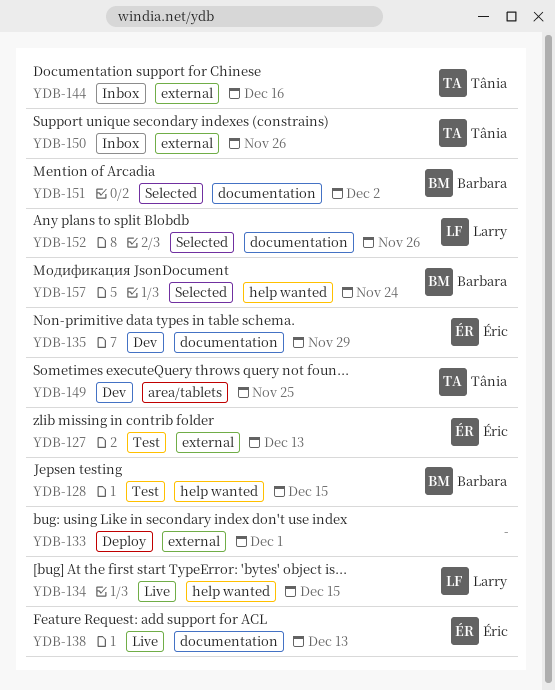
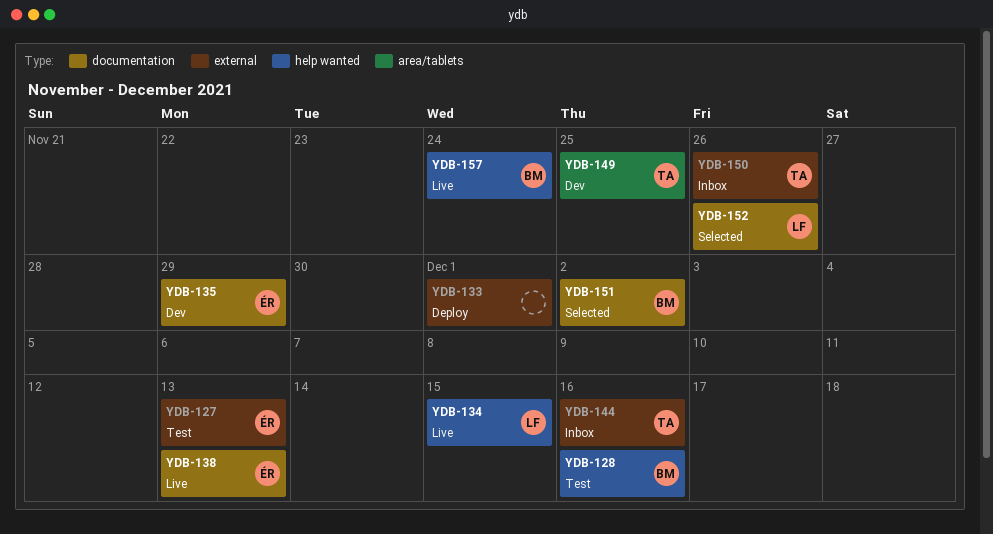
YDB-128, due: Dec 15 -> Dec 16
YDB-157, status: Selected -> Live

